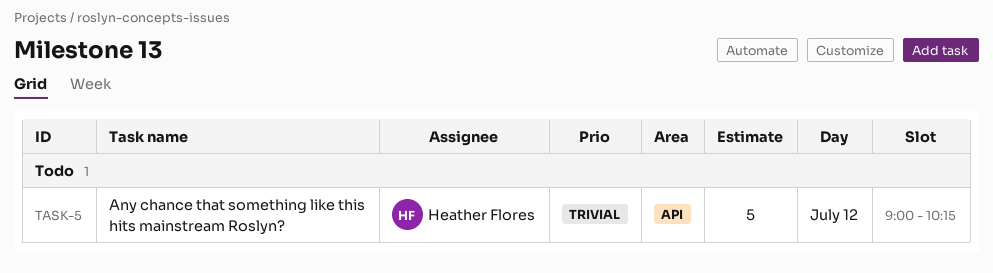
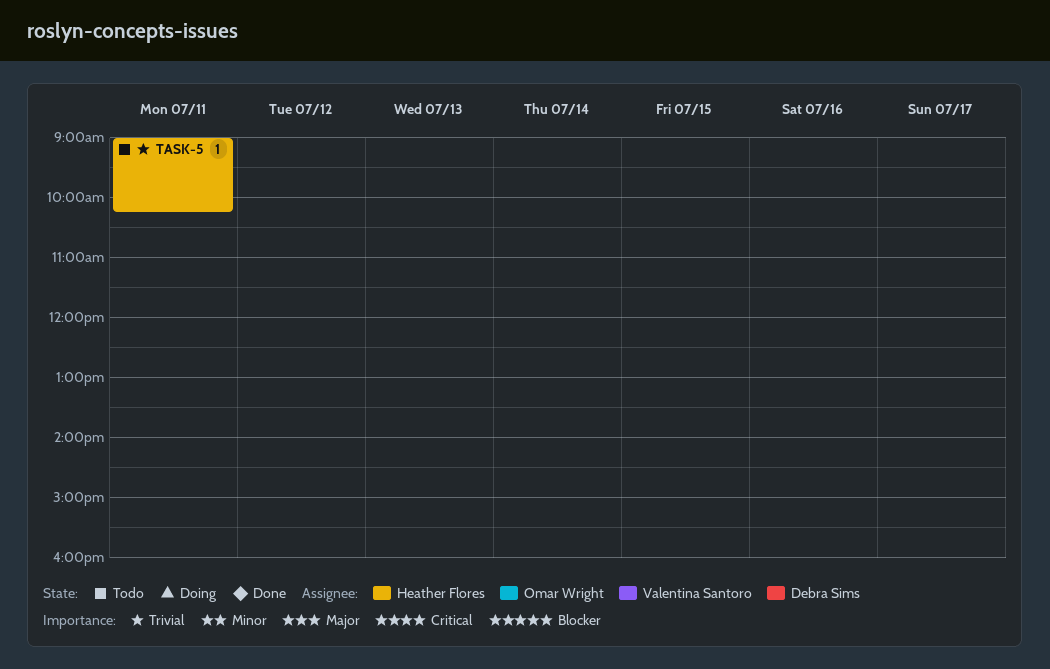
TASK-5, estimate: 5 -> 1
TASK-5, day: Jul 12 -> Jul 11

